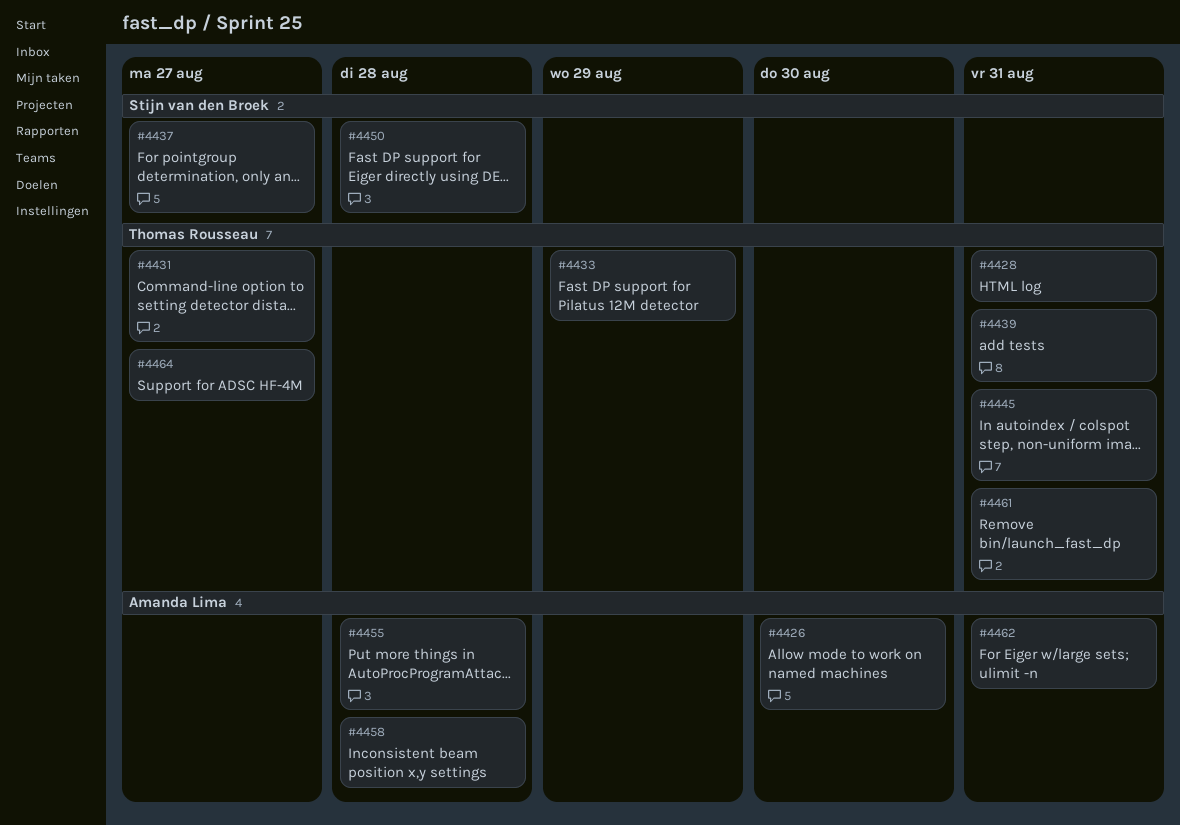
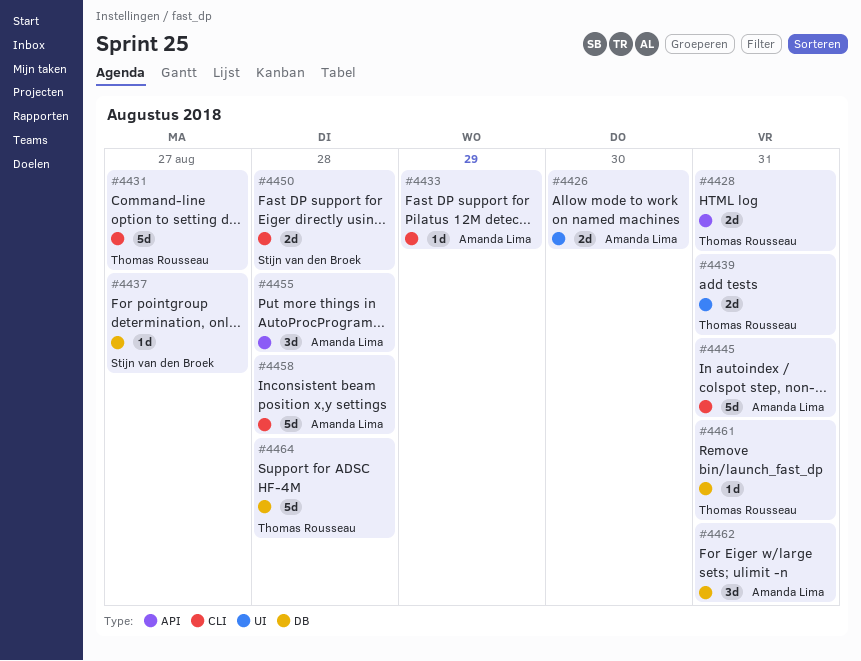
#4433, owner: Thomas Rousseau -> Amanda Lima
#4445, owner: Thomas Rousseau -> Amanda Lima
#4464, due: Aug 27 -> Aug 28

